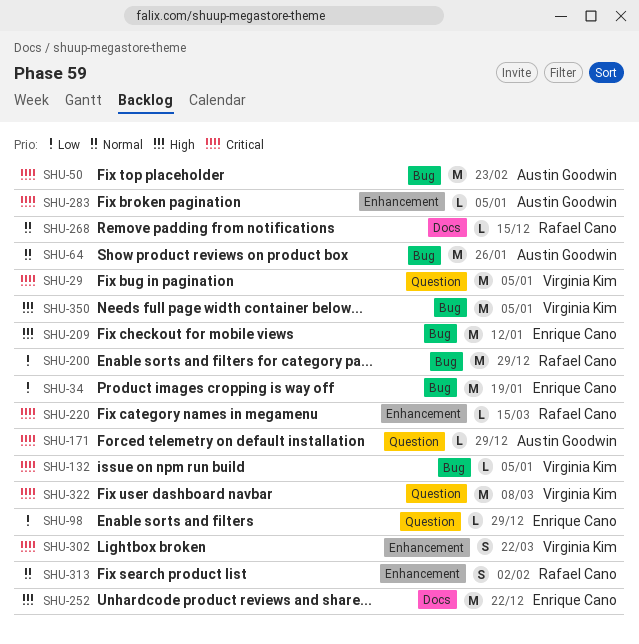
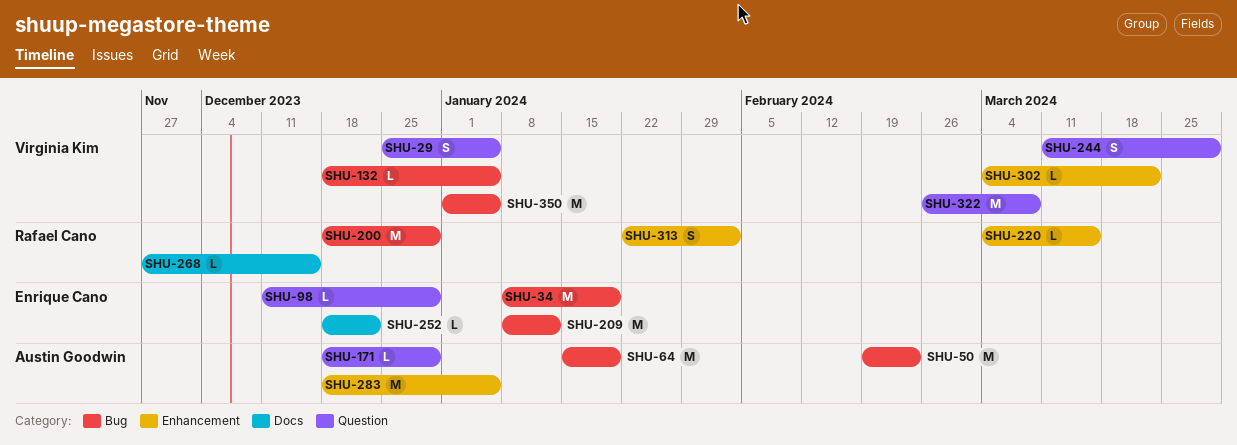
SHU-29, estimate: M -> S
SHU-64, due: Jan 26 -> Jan 19
SHU-244: none -> present
SHU-252, estimate: M -> L
SHU-283, estimate: L -> M
SHU-302, estimate: S -> L

